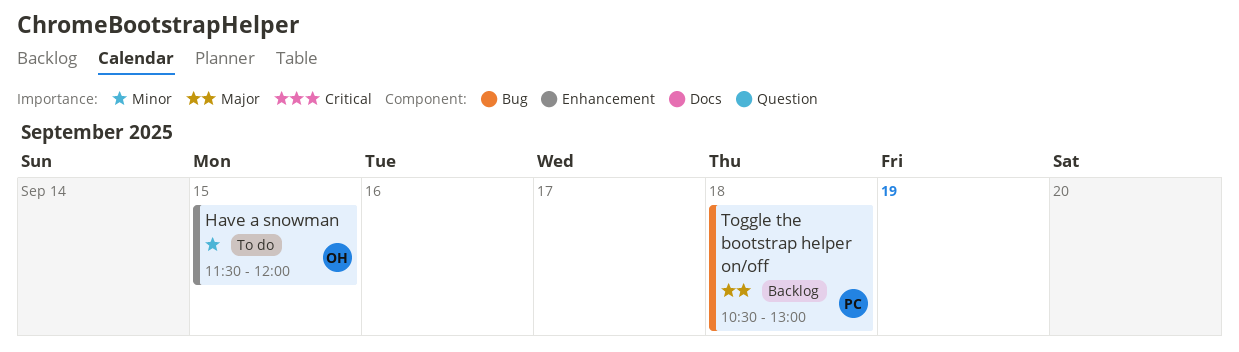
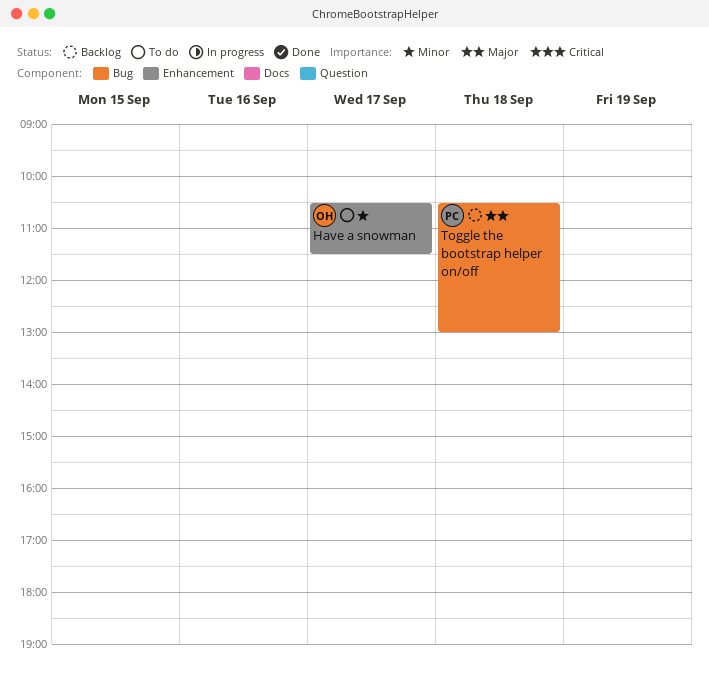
Have a snowman, day: Sep 15 -> Sep 17
Have a snowman, begins: 11:30 -> 10:30
Have a snowman, ends: 12:00 -> 11:30

